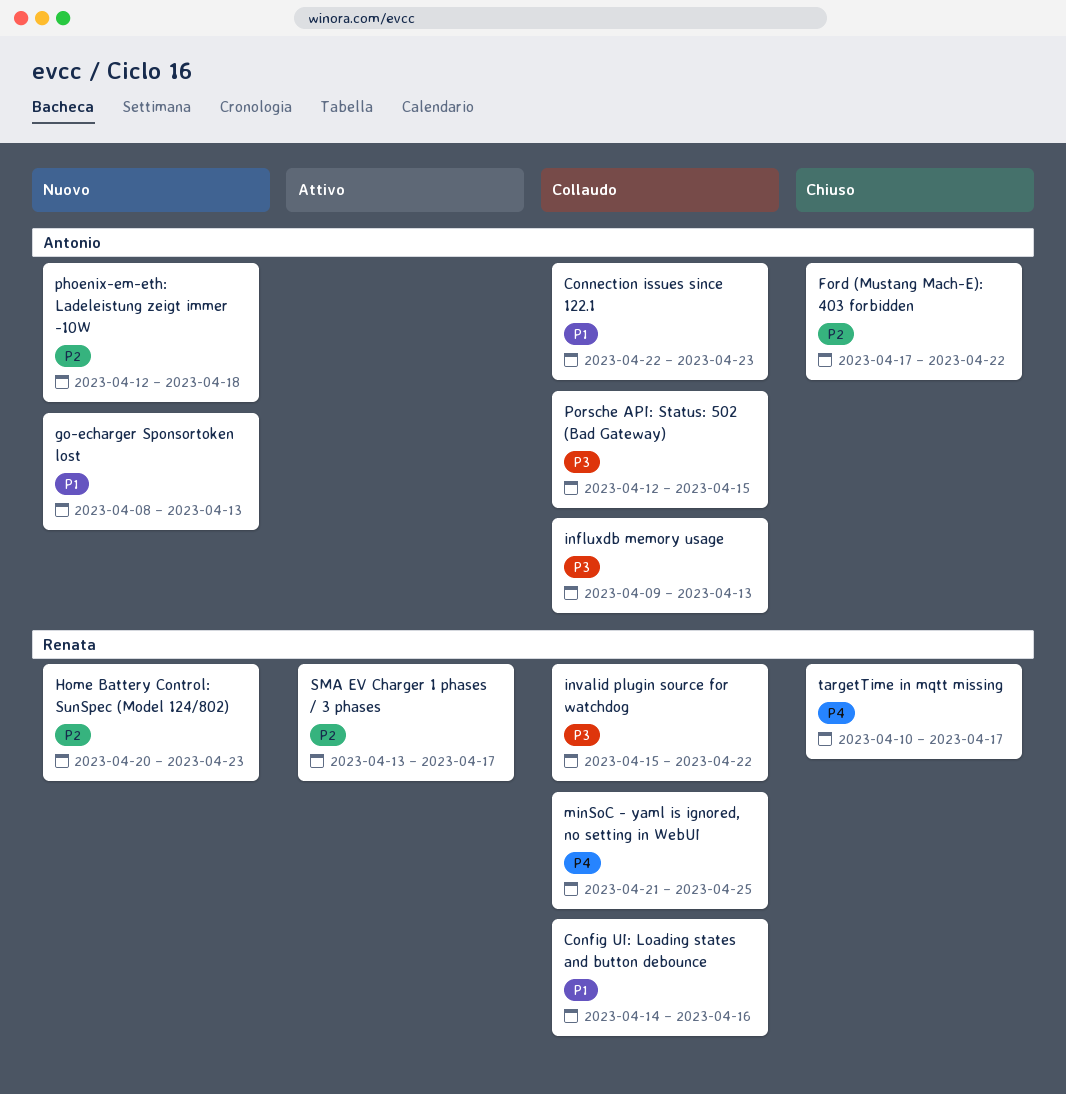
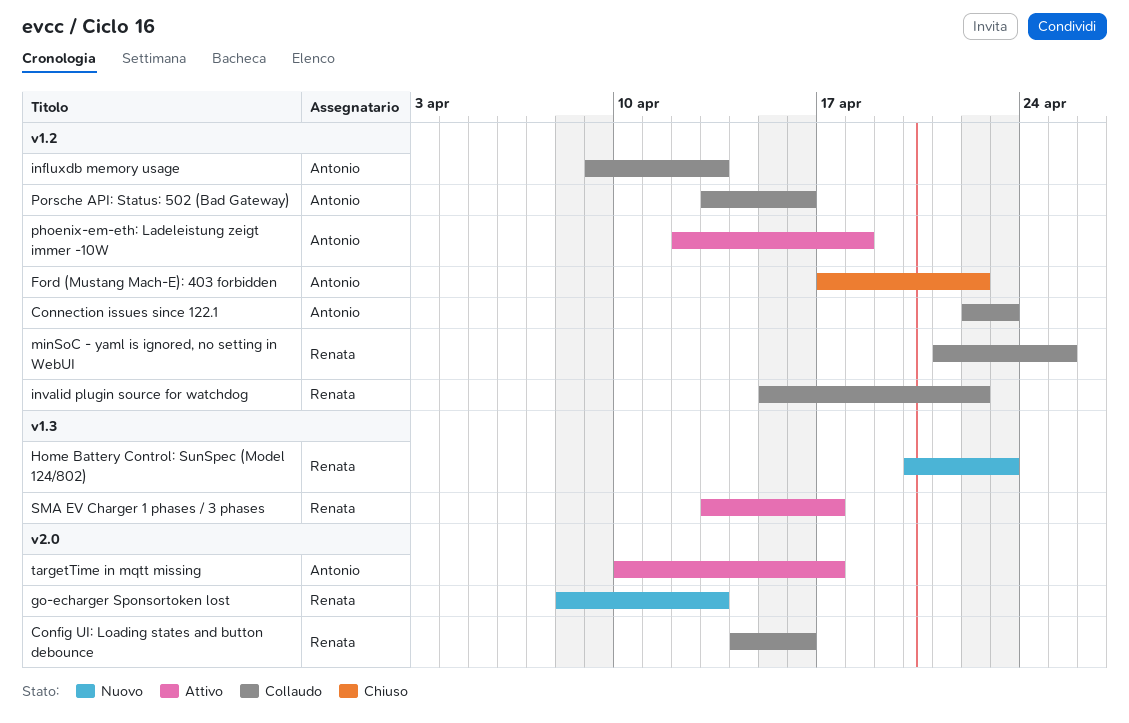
go-echarger Sponsortoken lost, owner: Antonio -> Renata
phoenix-em-eth: Ladeleistung zeigt immer -10W, status: Nuovo -> Attivo
Porsche API: Status: 502 (Bad Gateway), start: Apr 12 -> Apr 13
Porsche API: Status: 502 (Bad Gateway), due: Apr 15 -> Apr 16
targetTime in mqtt missing, status: Chiuso -> Attivo
targetTime in mqtt missing, owner: Renata -> Antonio

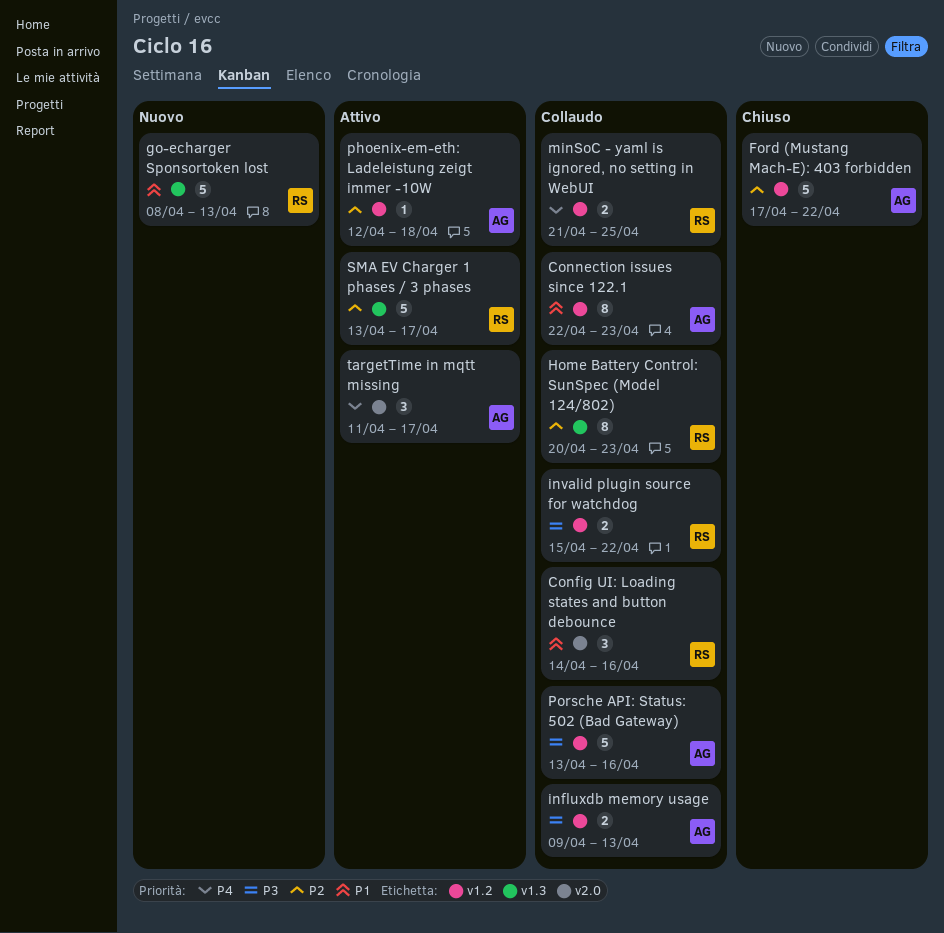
go-echarger Sponsortoken lost, label: v2.0 -> v1.3
Home Battery Control: SunSpec (Model 124/802), status: Nuovo -> Collaudo
targetTime in mqtt missing, start: Apr 10 -> Apr 11

